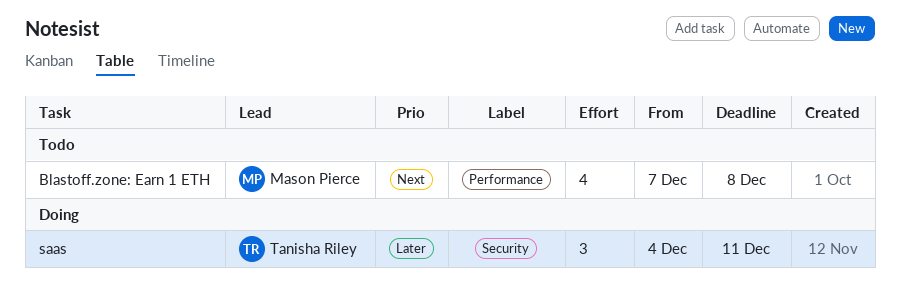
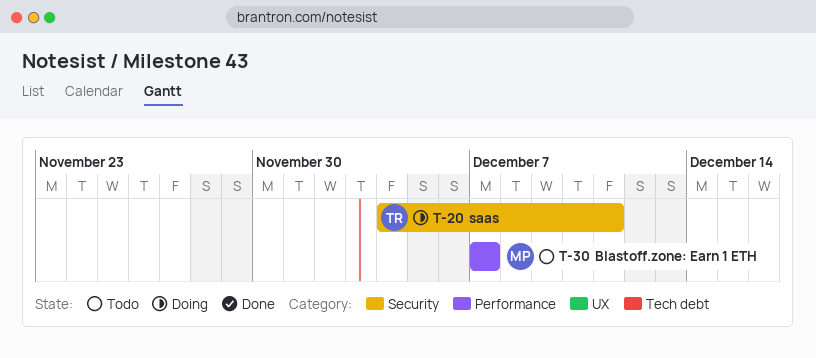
Blastoff.zone: Earn 1 ETH, due: Dec 8 -> Dec 7

